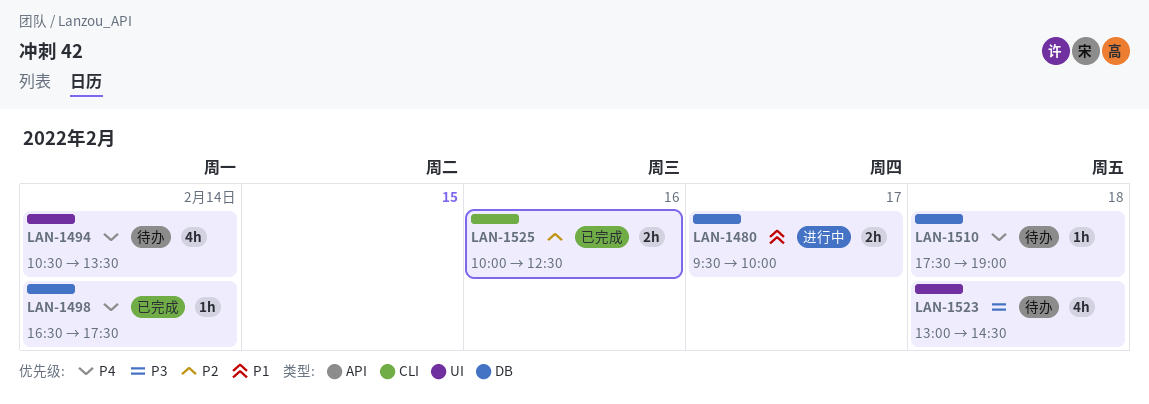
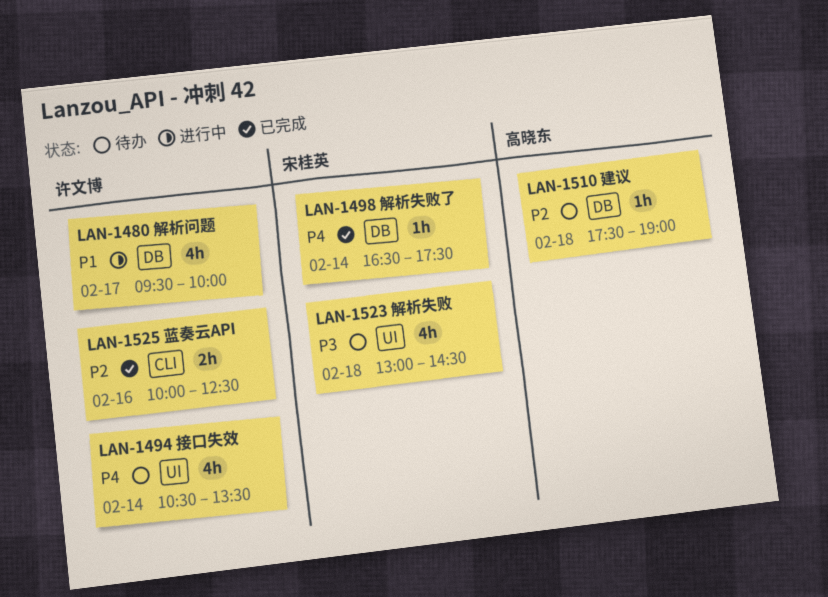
LAN-1480, estimate: 2h -> 4h
LAN-1510, priority: P4 -> P2

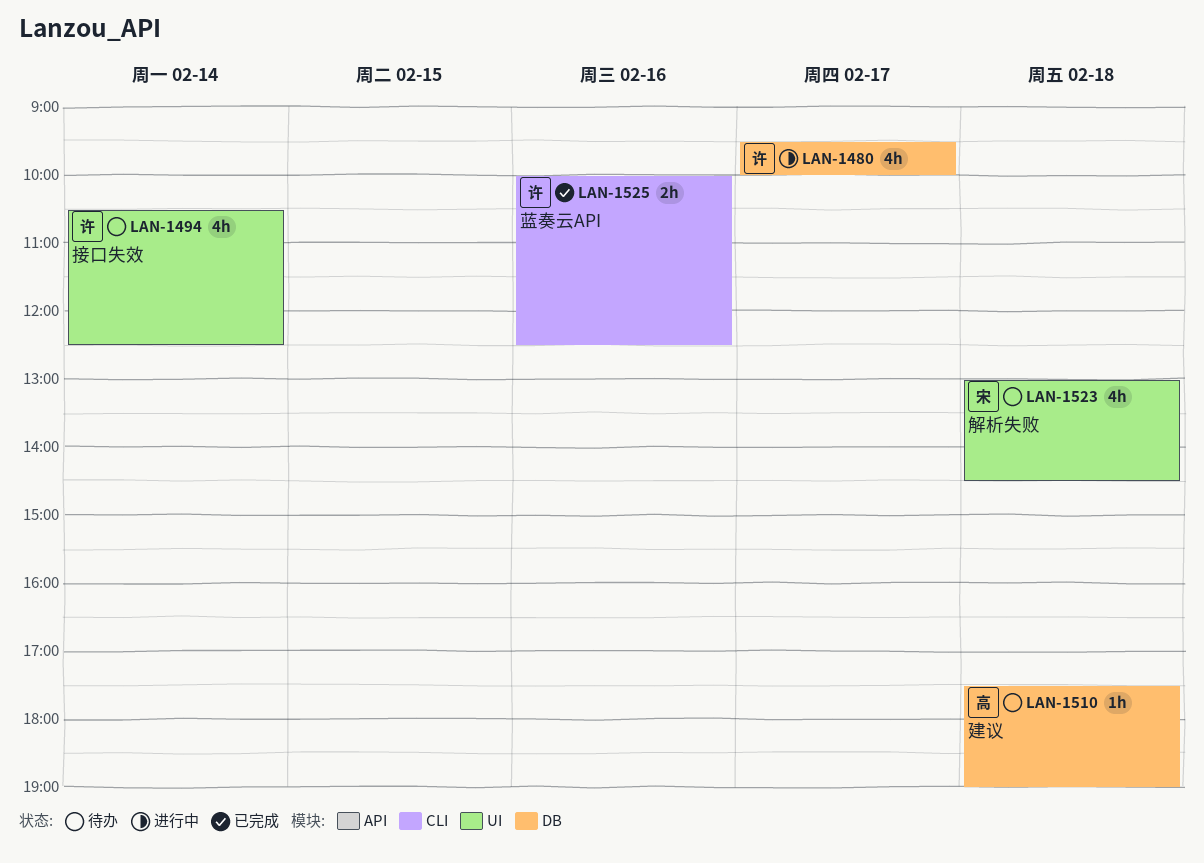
LAN-1494, ends: 13:30 -> 12:30
LAN-1498: present -> none

